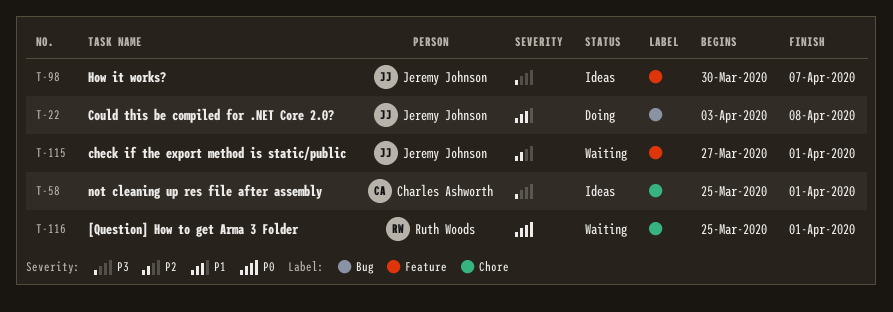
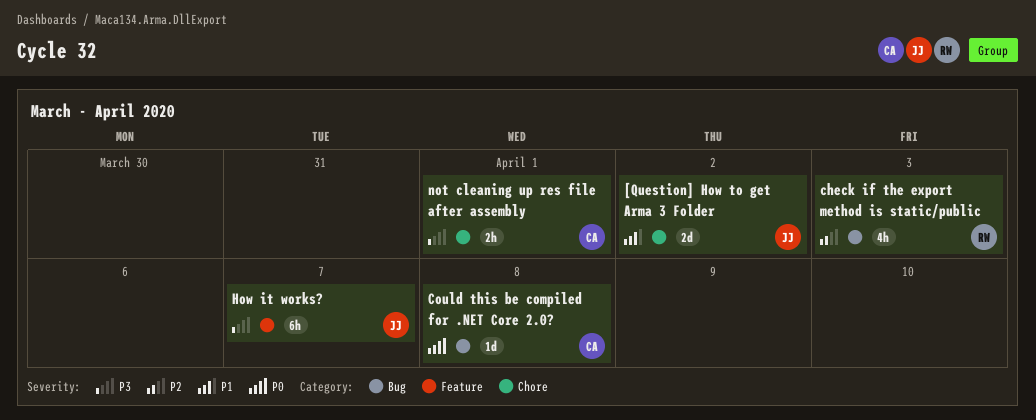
[Question] How to get Arma 3 Folder, owner: Ruth Woods -> Jeremy Johnson
[Question] How to get Arma 3 Folder, priority: P0 -> P1
[Question] How to get Arma 3 Folder, due: Apr 1 -> Apr 2
check if the export method is static/public, owner: Jeremy Johnson -> Ruth Woods
check if the export method is static/public, label: Feature -> Bug
check if the export method is static/public, due: Apr 1 -> Apr 3
Could this be compiled for .NET Core 2.0?, owner: Jeremy Johnson -> Charles Ashworth
Could this be compiled for .NET Core 2.0?, priority: P1 -> P0

